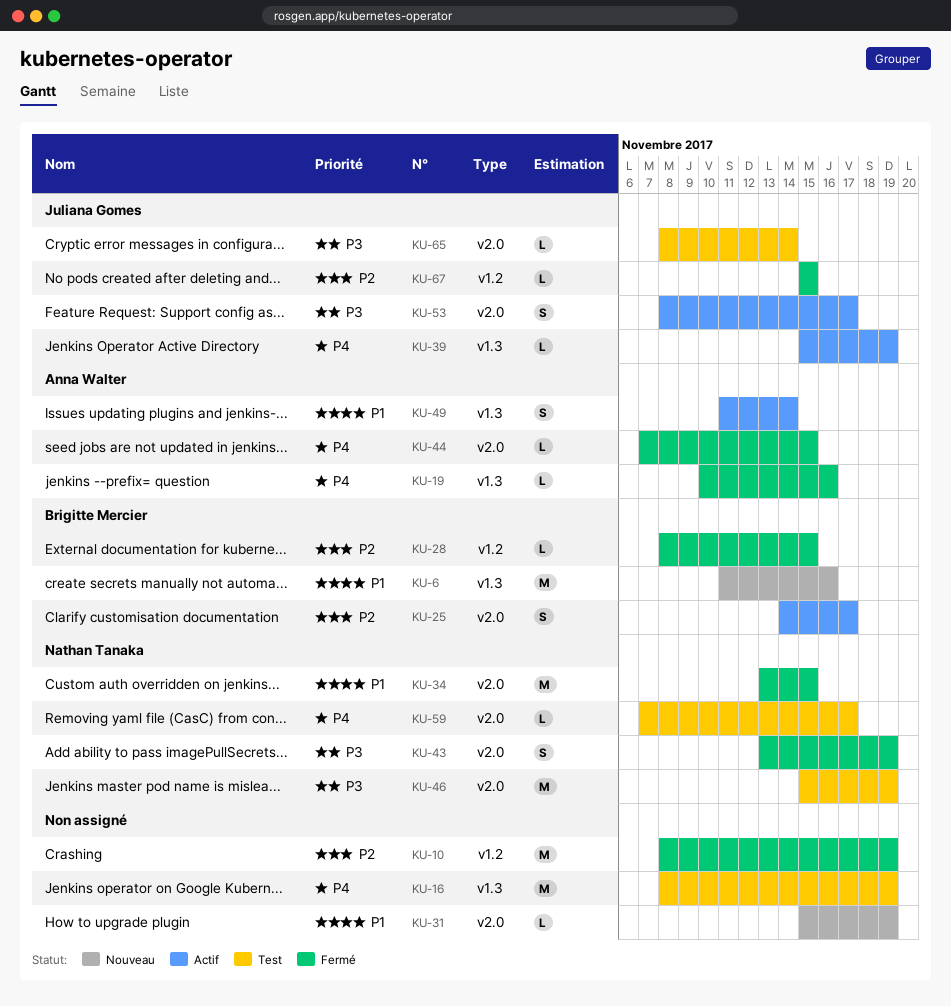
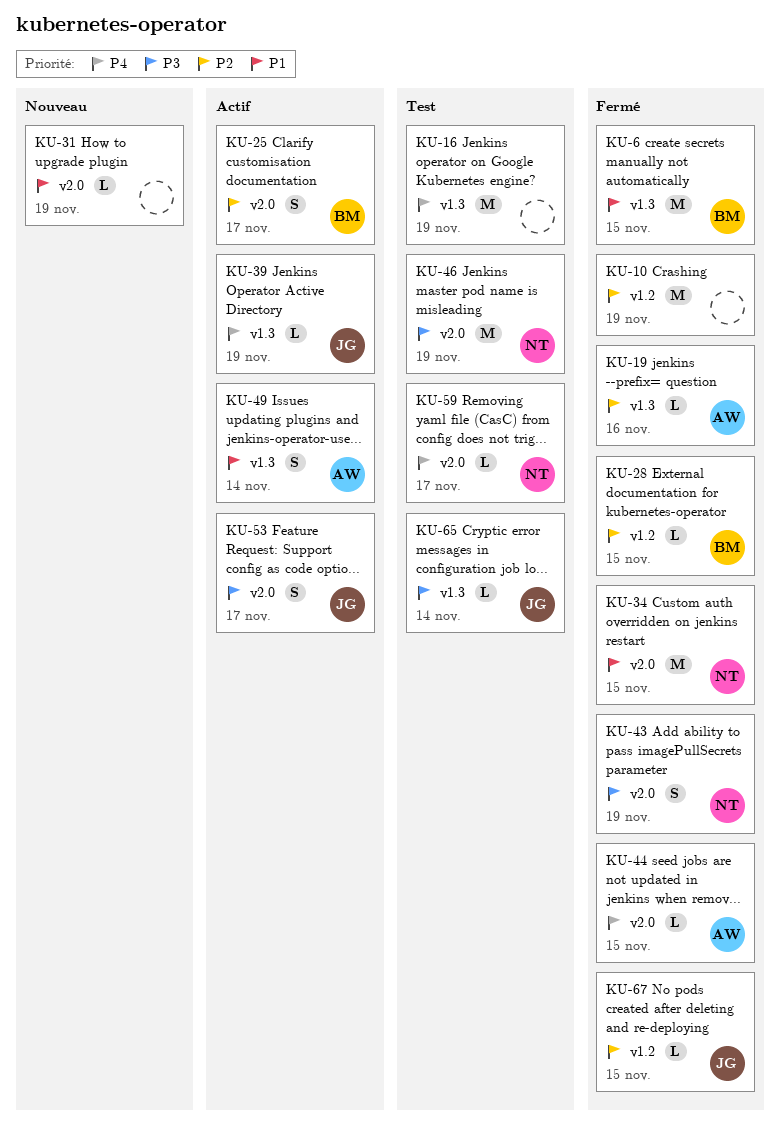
KU-6, status: Nouveau -> Fermé
KU-6, due: Nov 16 -> Nov 15
KU-19, priority: P4 -> P2
KU-65, label: v2.0 -> v1.3

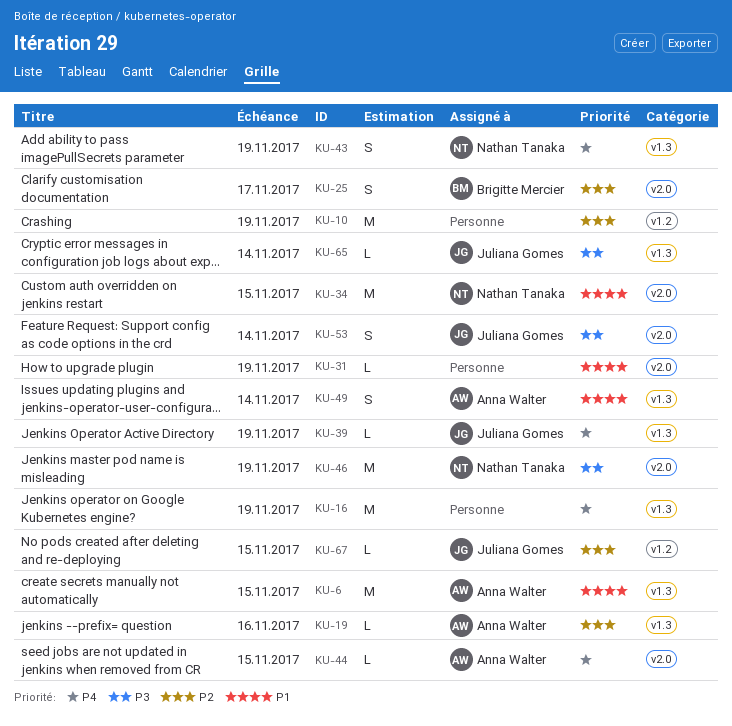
KU-6, owner: Brigitte Mercier -> Anna Walter
KU-28: present -> none
KU-43, priority: P3 -> P4
KU-43, label: v2.0 -> v1.3
KU-53, due: Nov 17 -> Nov 14
KU-59: present -> none

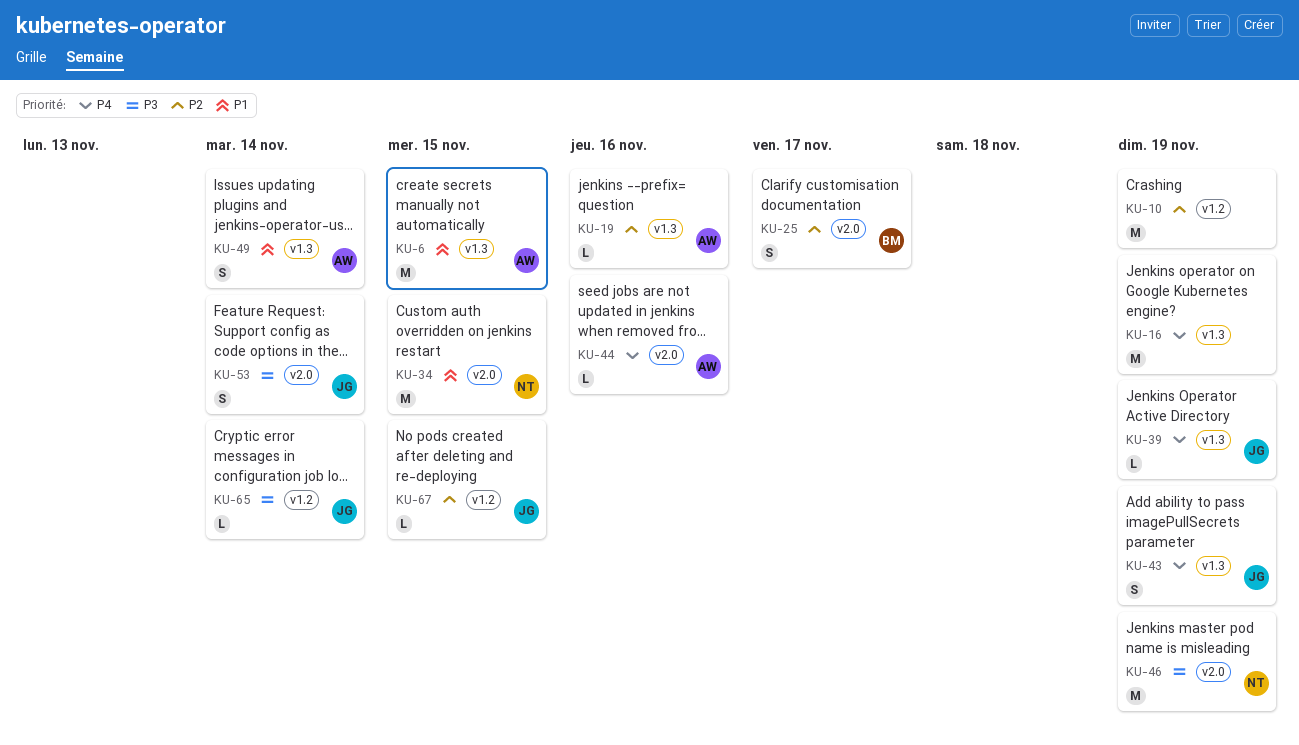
KU-31: present -> none
KU-43, owner: Nathan Tanaka -> Juliana Gomes
KU-44, due: Nov 15 -> Nov 16
KU-65, label: v1.3 -> v1.2

